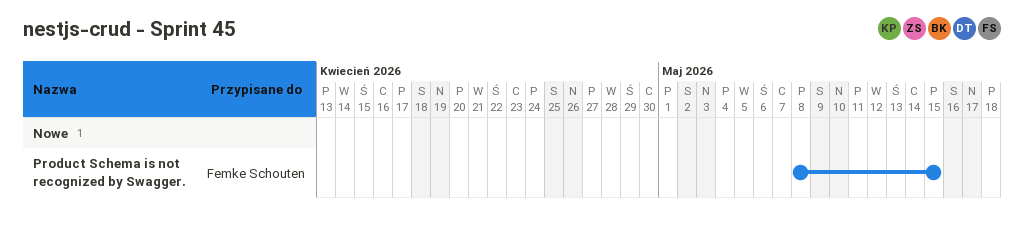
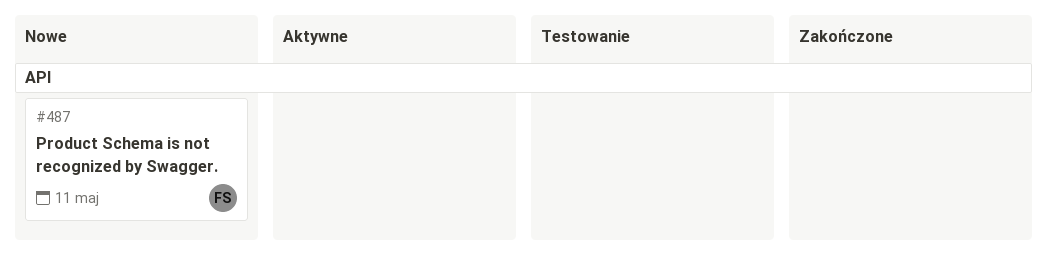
Product Schema is not recognized by Swagger., due: May 15 -> May 11

